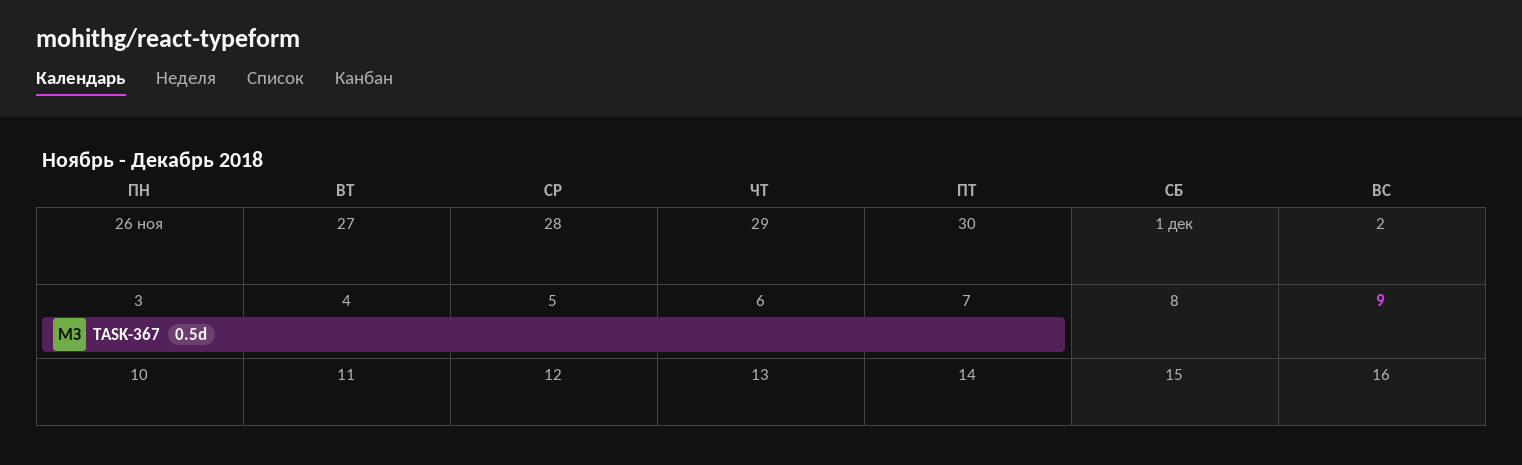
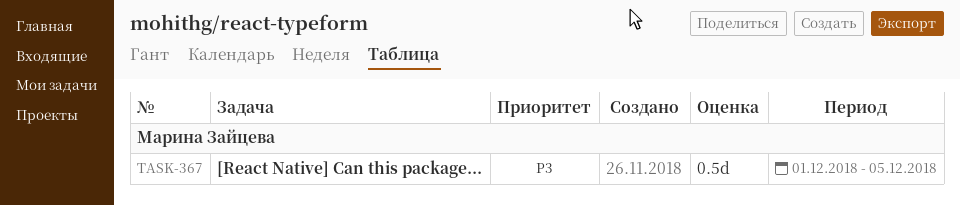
TASK-367, start: Dec 3 -> Dec 1
TASK-367, due: Dec 7 -> Dec 5

